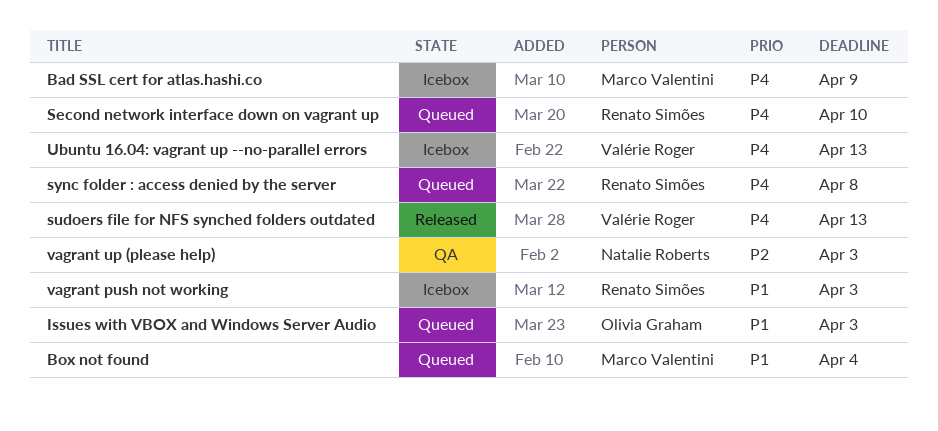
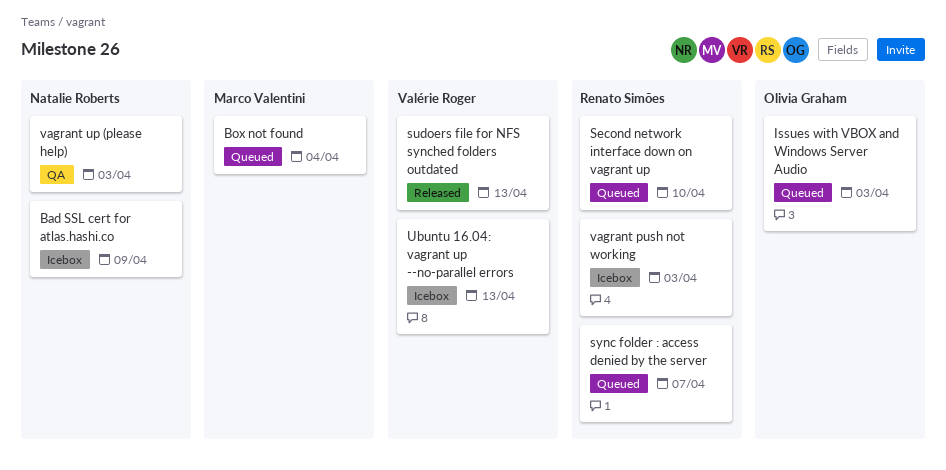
Bad SSL cert for atlas.hashi.co, owner: Marco Valentini -> Natalie Roberts
sync folder : access denied by the server, due: Apr 8 -> Apr 7

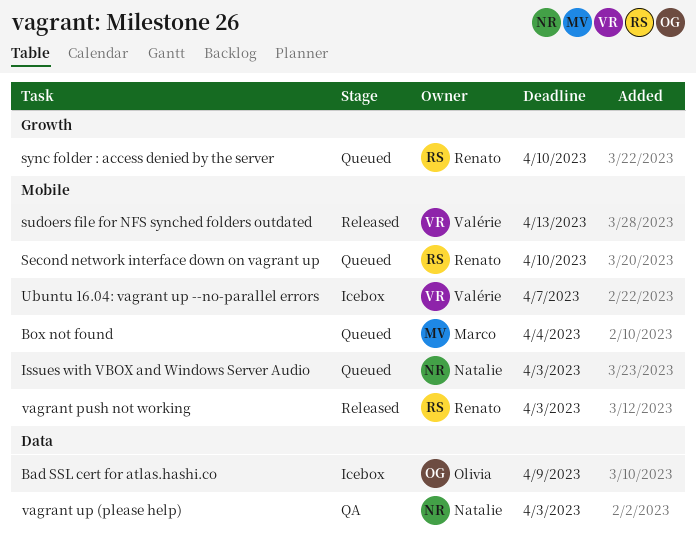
Bad SSL cert for atlas.hashi.co, owner: Natalie Roberts -> Olivia Graham
Issues with VBOX and Windows Server Audio, owner: Olivia Graham -> Natalie Roberts
sync folder : access denied by the server, due: Apr 7 -> Apr 10
Ubuntu 16.04: vagrant up --no-parallel errors, due: Apr 13 -> Apr 7
vagrant push not working, status: Icebox -> Released

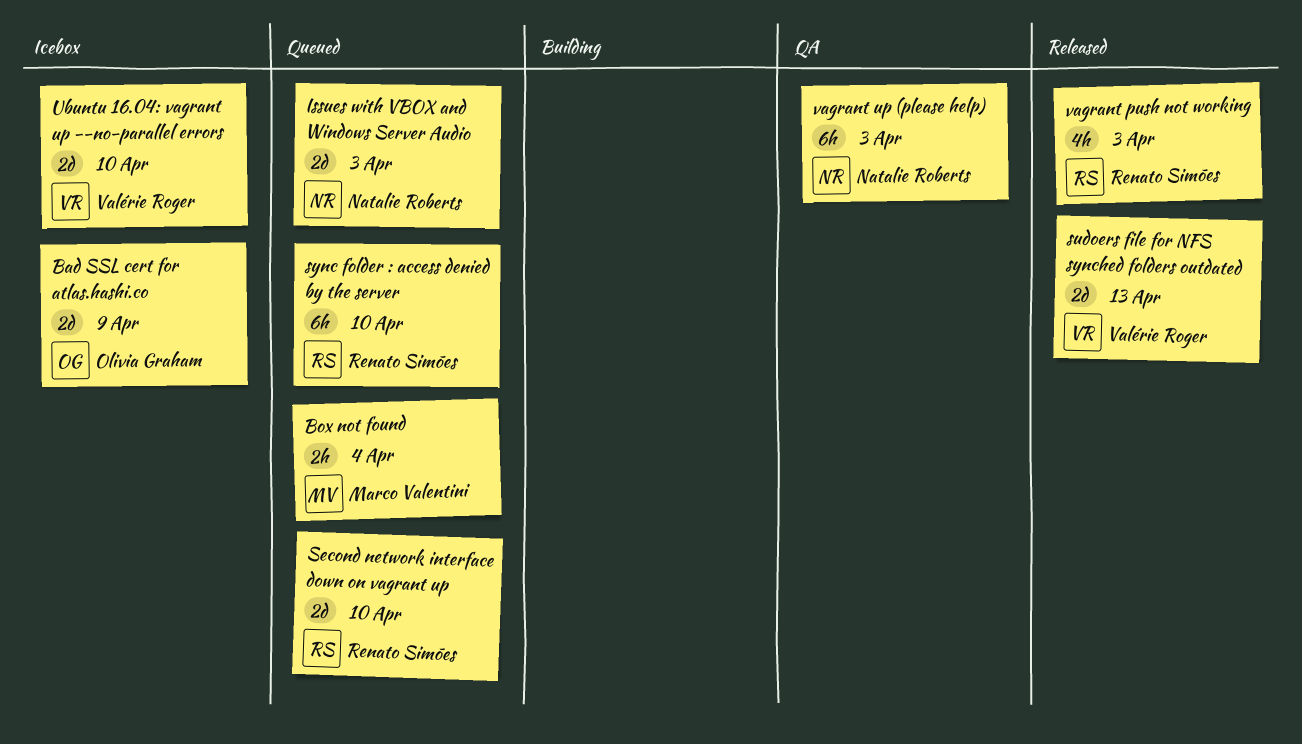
Ubuntu 16.04: vagrant up --no-parallel errors, due: Apr 7 -> Apr 10

